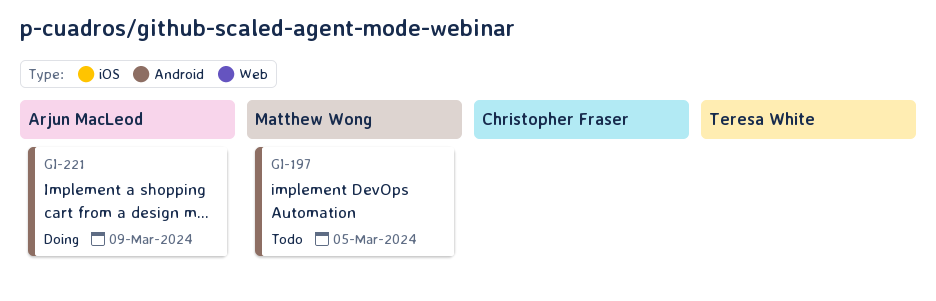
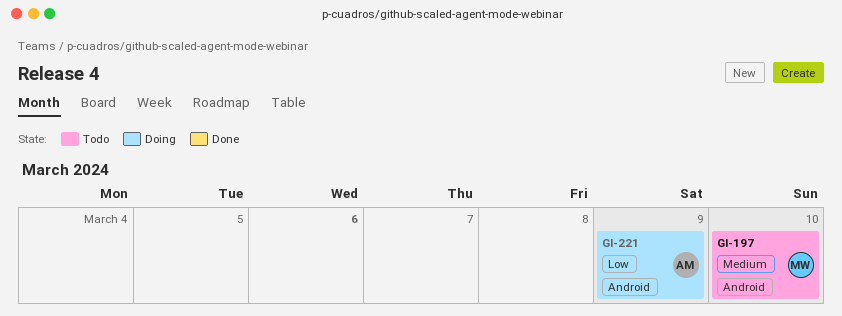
GI-197, due: Mar 5 -> Mar 10

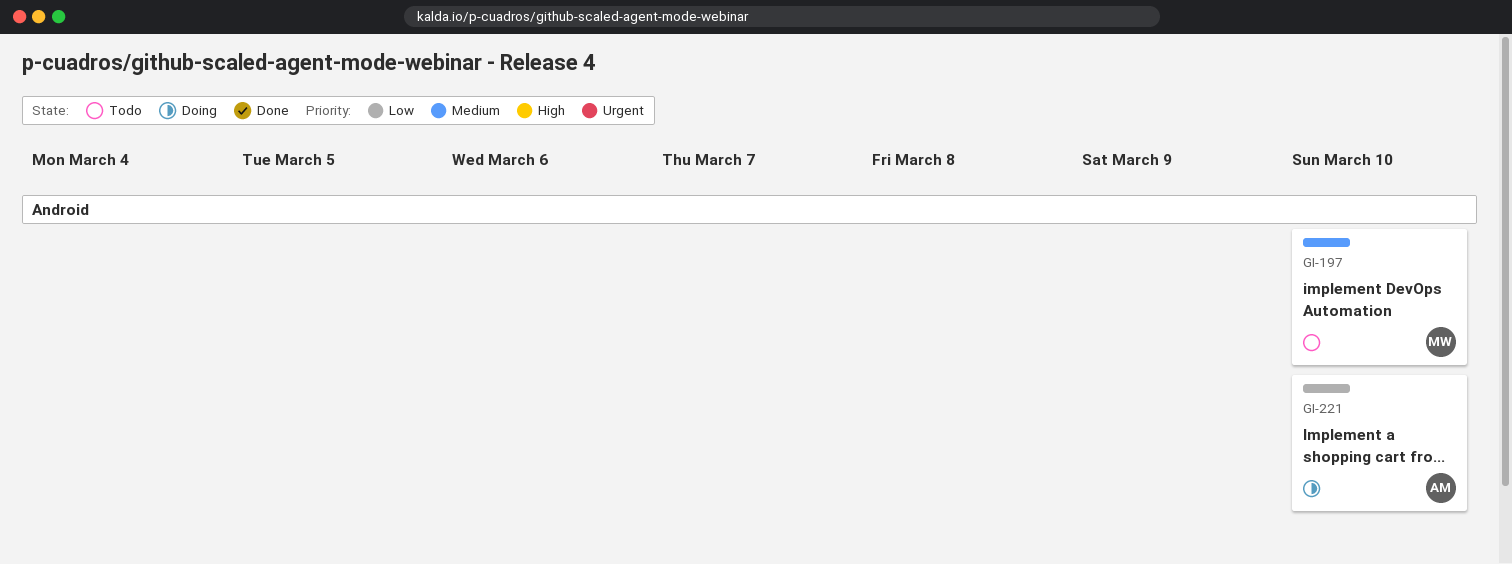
GI-221, due: Mar 9 -> Mar 10

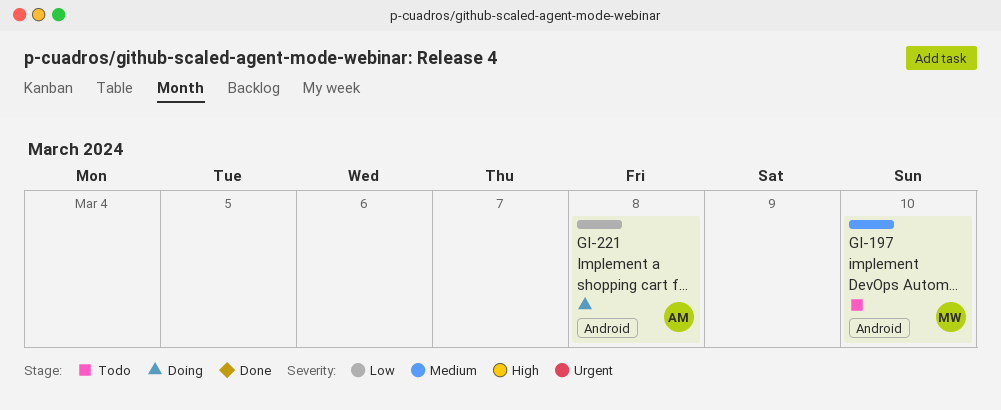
GI-221, due: Mar 10 -> Mar 8

